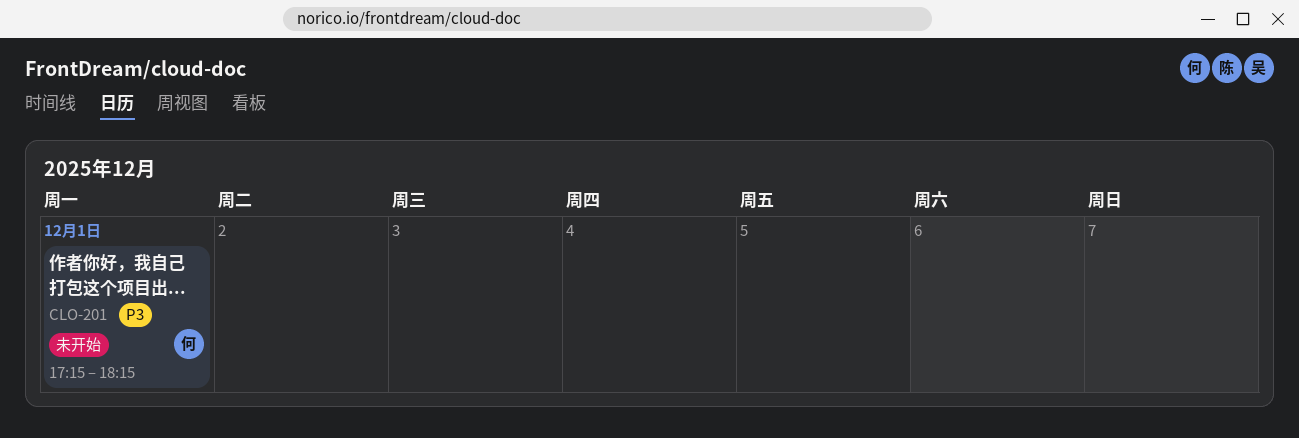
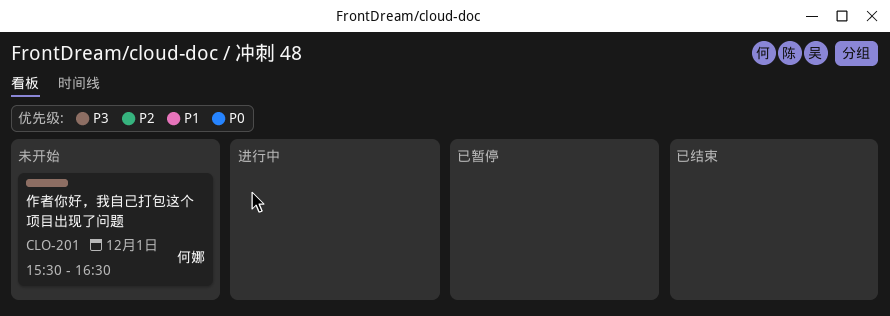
CLO-201, begins: 17:15 -> 15:30
CLO-201, ends: 18:15 -> 16:30

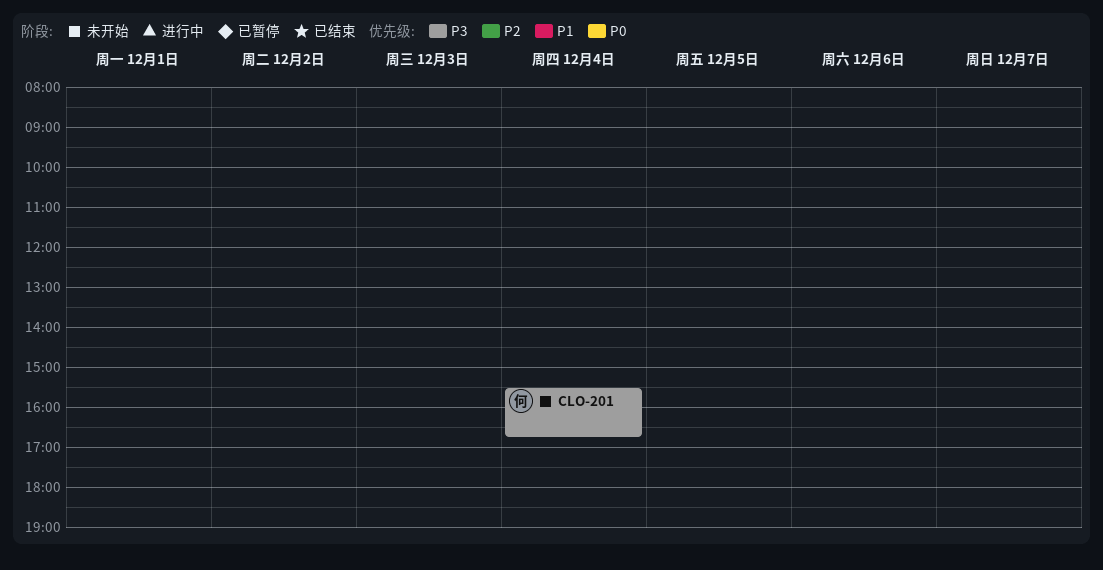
CLO-201, day: Dec 1 -> Dec 4
CLO-201, ends: 16:30 -> 16:45

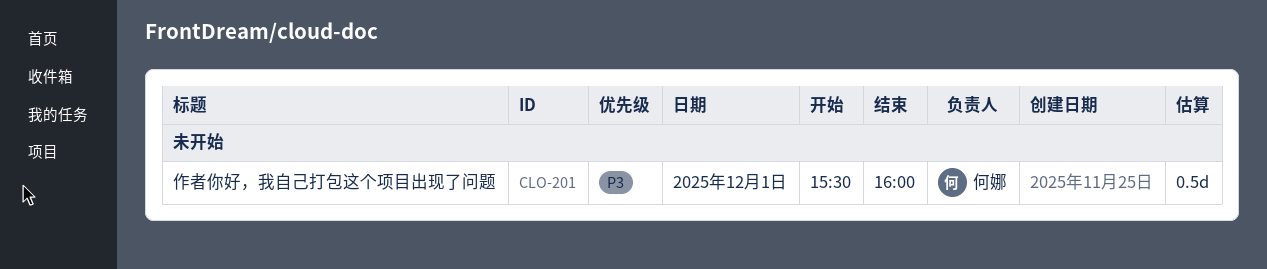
CLO-201, day: Dec 4 -> Dec 1
CLO-201, ends: 16:45 -> 16:00

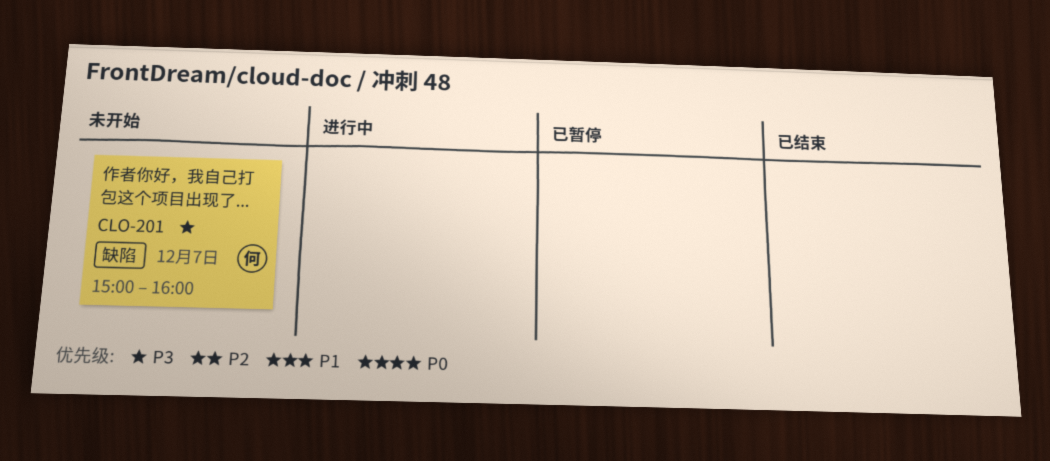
CLO-201, day: Dec 1 -> Dec 7
CLO-201, begins: 15:30 -> 15:00

